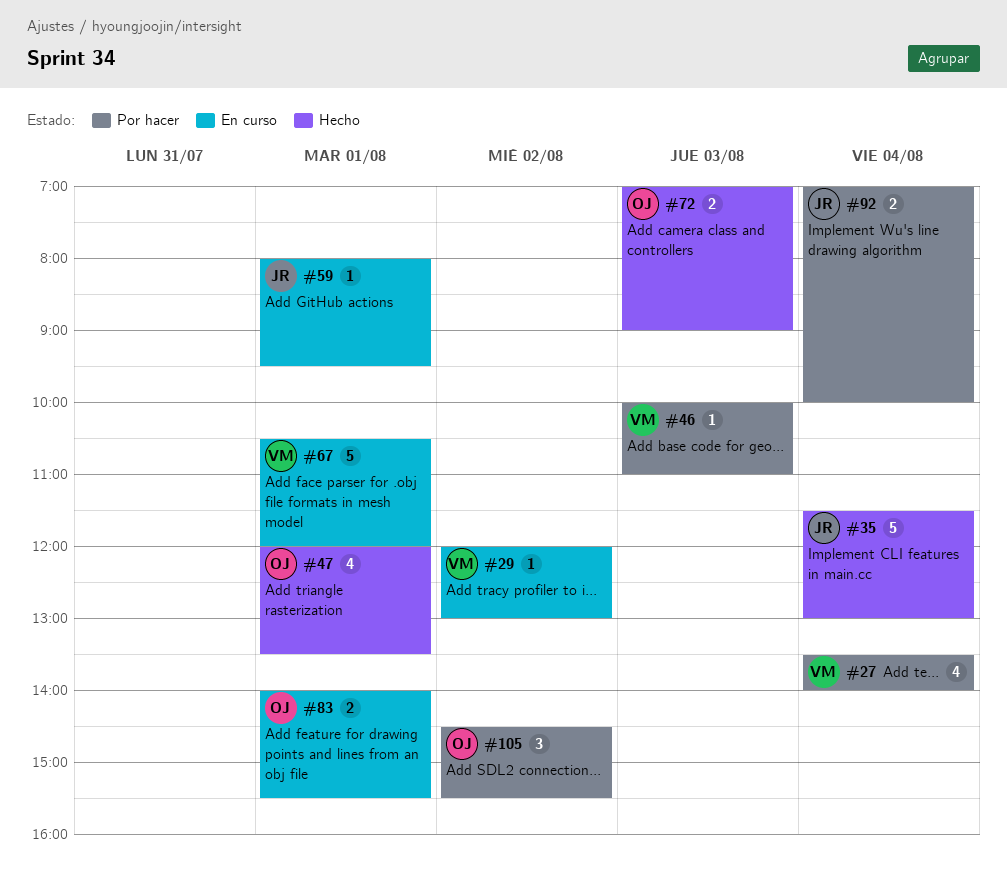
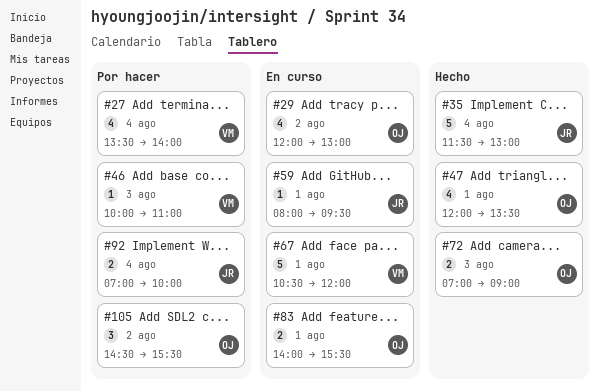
#29, owner: VM -> OJ
#29, estimate: 1 -> 4

